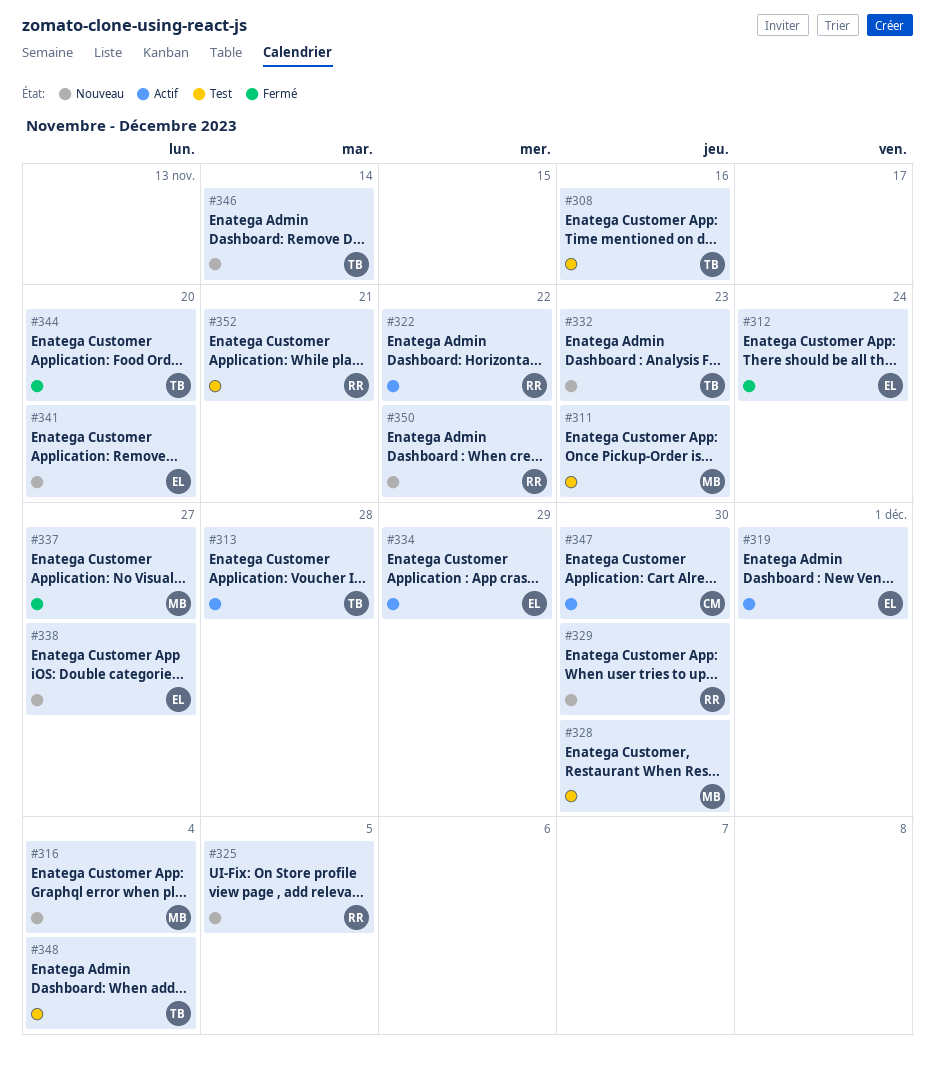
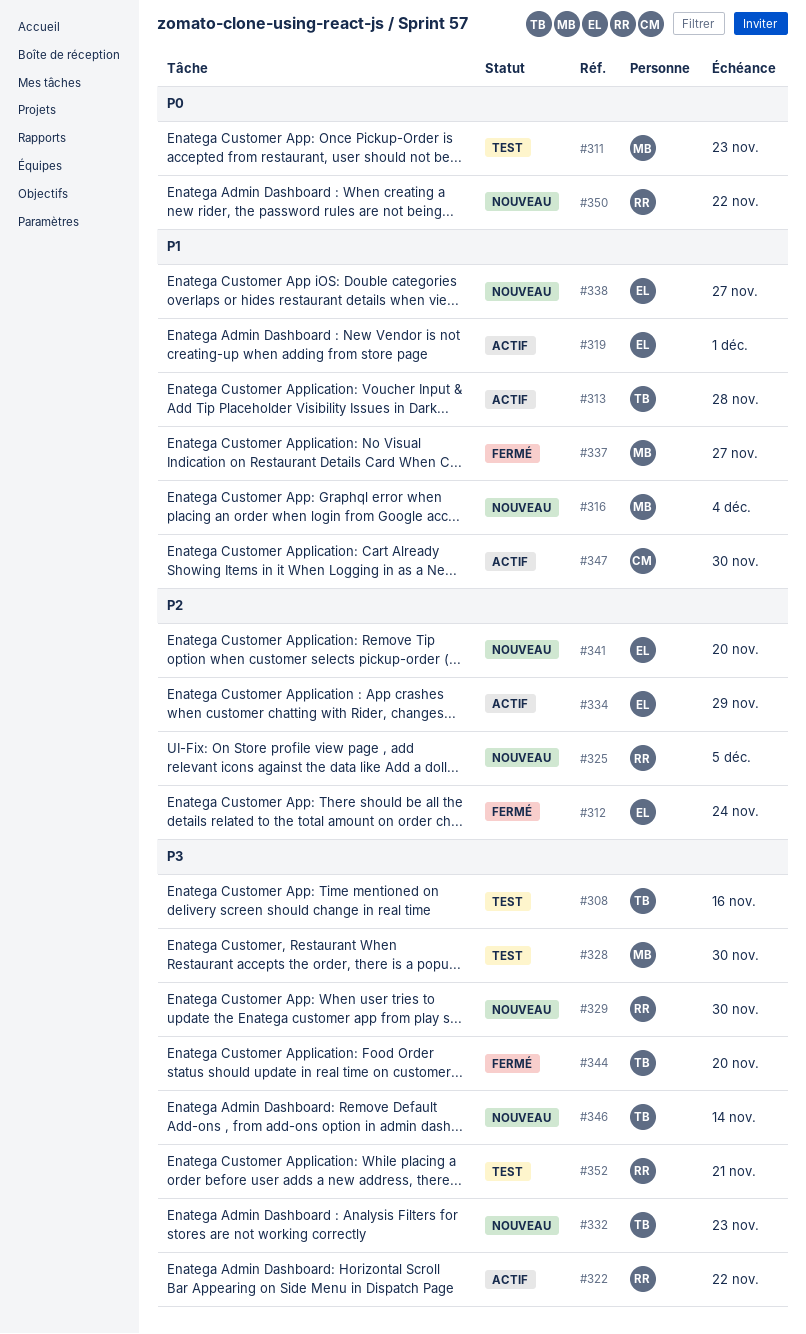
#348: present -> none

